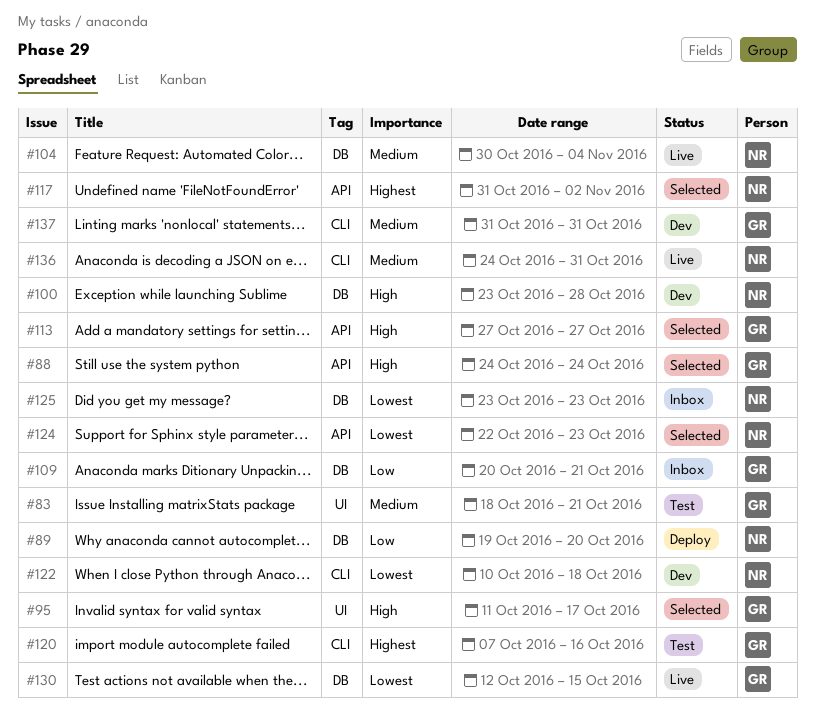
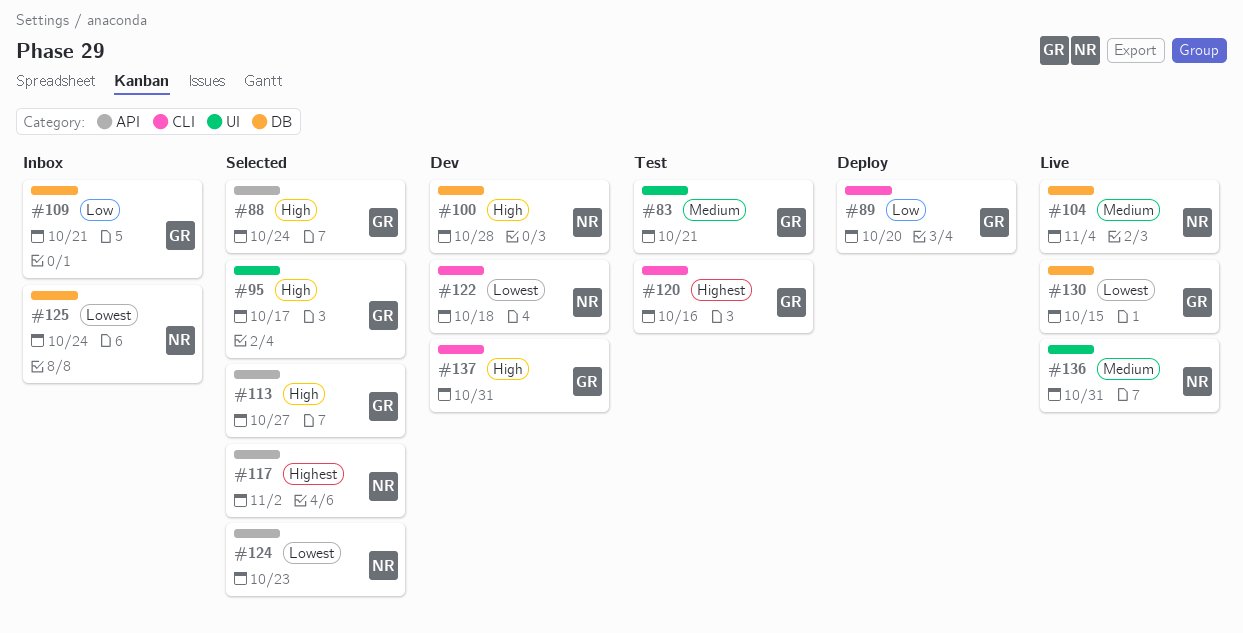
#89, owner: NR -> GR
#89, label: DB -> CLI
#125, due: Oct 23 -> Oct 24
#136, label: CLI -> UI
#137, priority: Medium -> High

